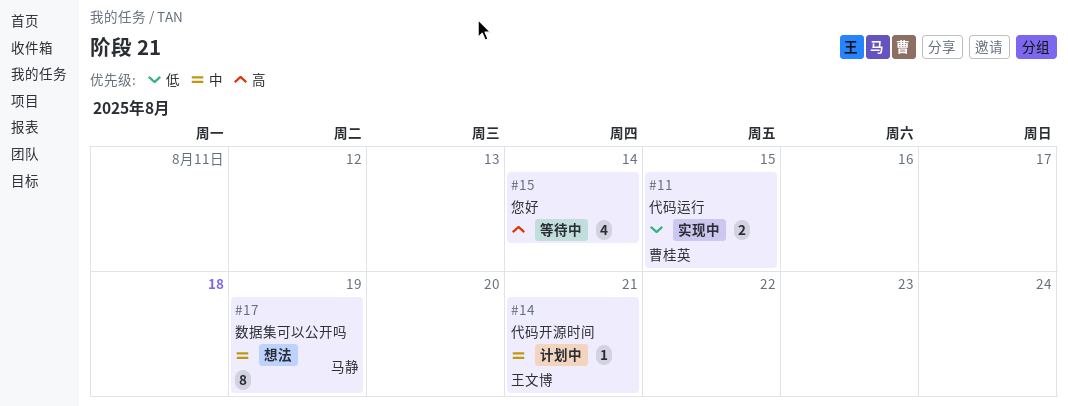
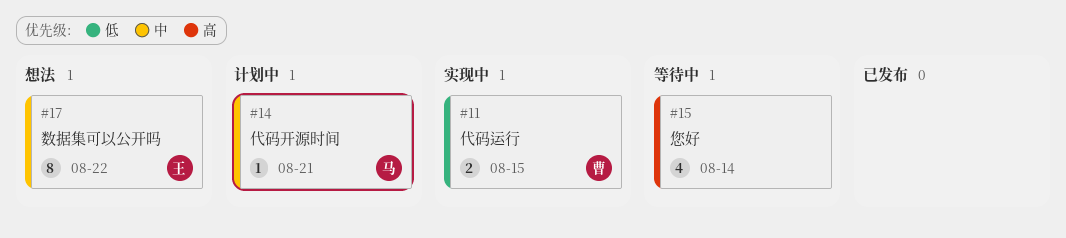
#14, owner: 王文博 -> 马静
#17, owner: 马静 -> 王文博
#17, due: Aug 19 -> Aug 22

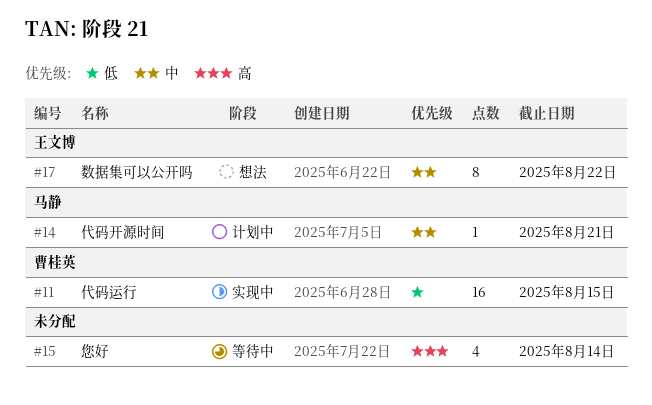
#11, estimate: 2 -> 16

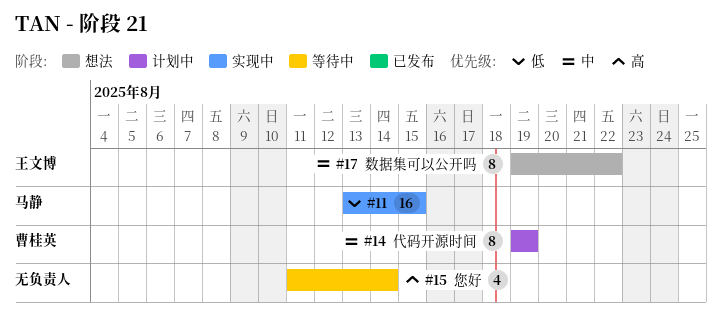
#11, owner: 曹桂英 -> 马静
#14, owner: 马静 -> 曹桂英
#14, estimate: 1 -> 8
#14, due: Aug 21 -> Aug 19

